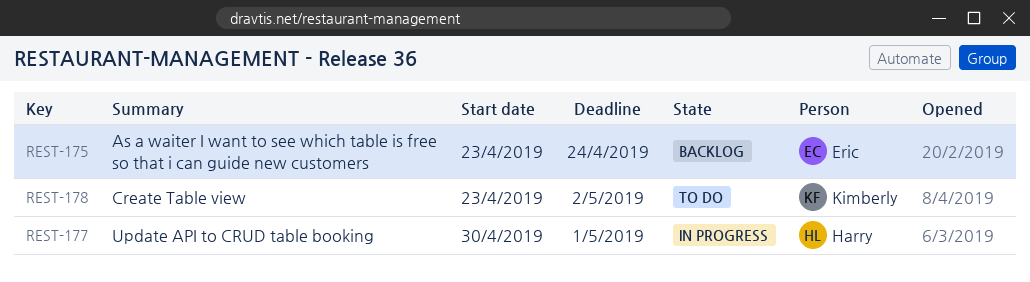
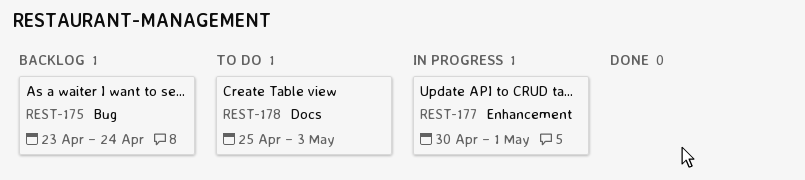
REST-178, start: Apr 23 -> Apr 25
REST-178, due: May 2 -> May 3

